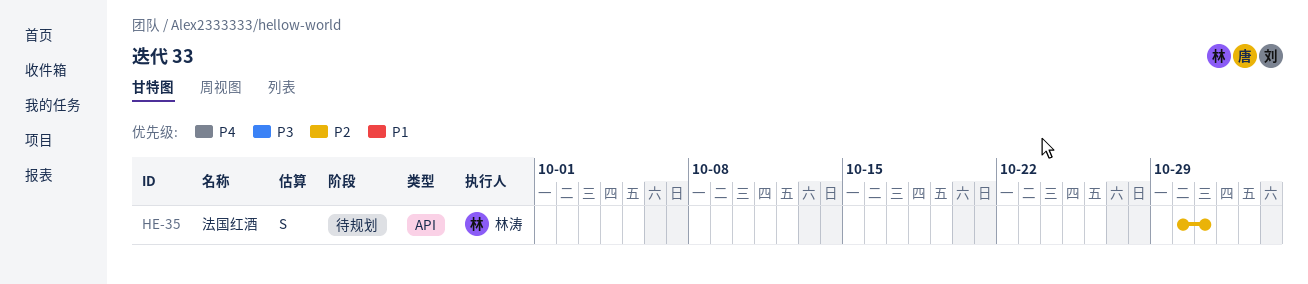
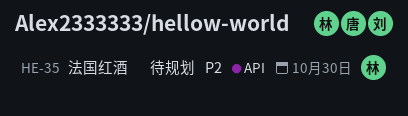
HE-35, due: Oct 31 -> Oct 30

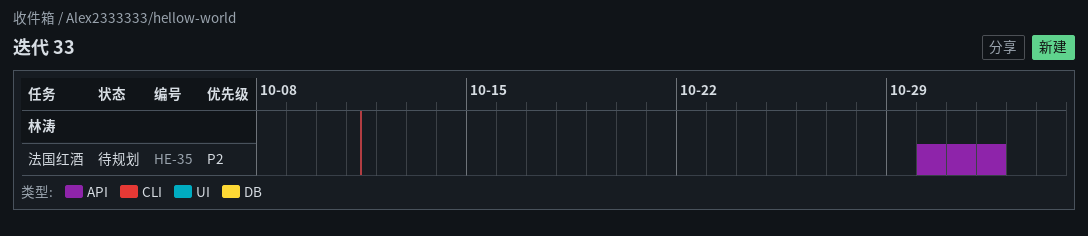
HE-35, due: Oct 30 -> Nov 1

